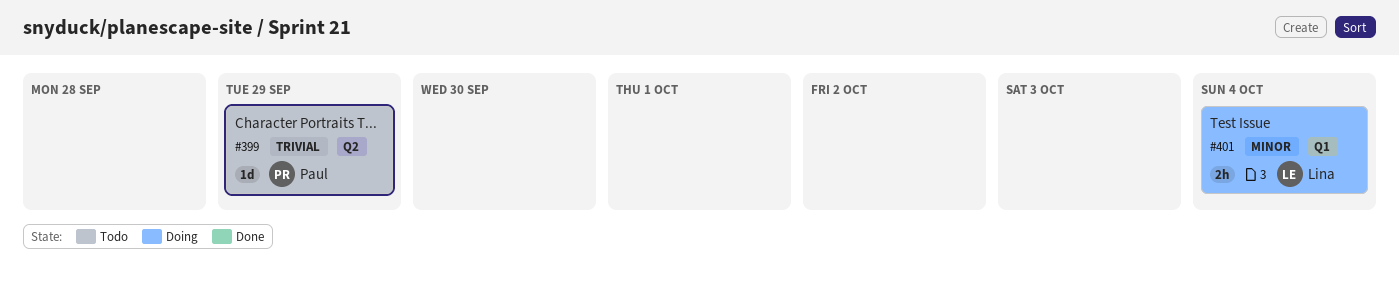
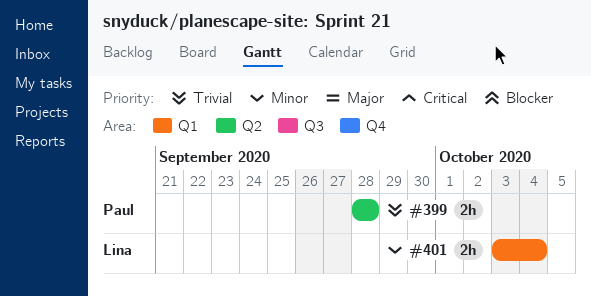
#399, estimate: 1d -> 2h
#399, due: Sep 29 -> Sep 28

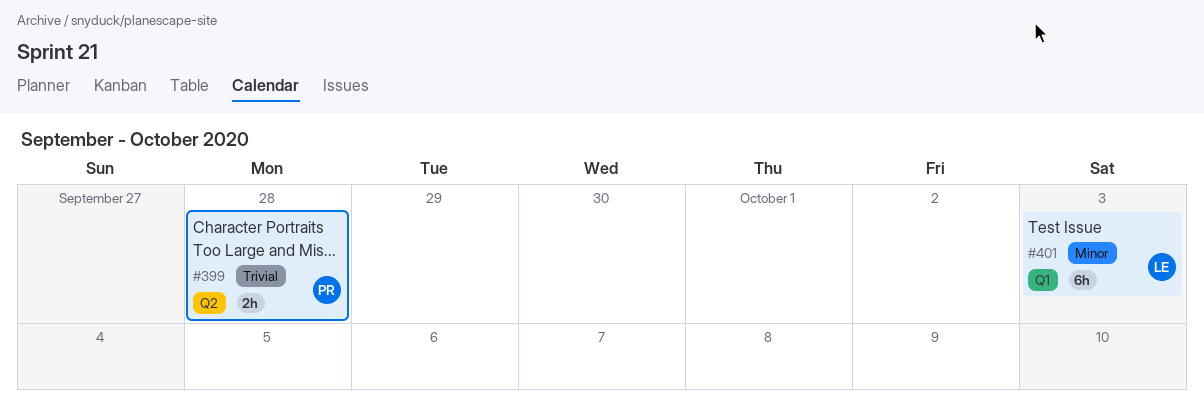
#401, estimate: 2h -> 6h
#401, due: Oct 4 -> Oct 3

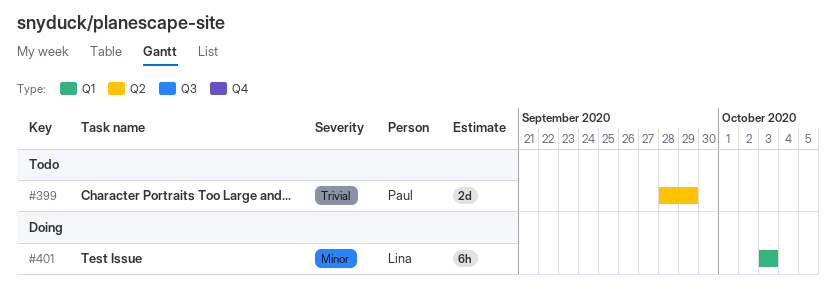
#399, estimate: 2h -> 2d
#399, due: Sep 28 -> Sep 29

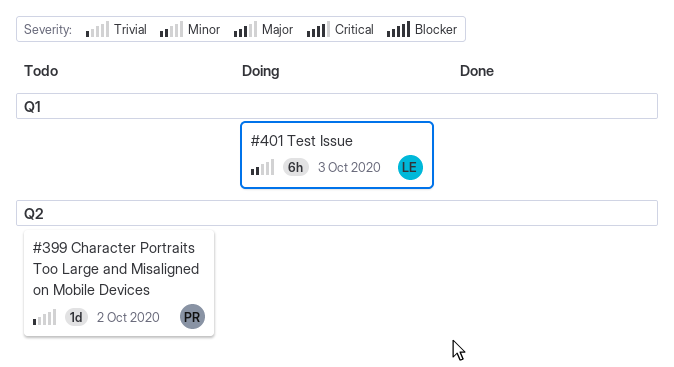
#399, estimate: 2d -> 1d
#399, due: Sep 29 -> Oct 2

